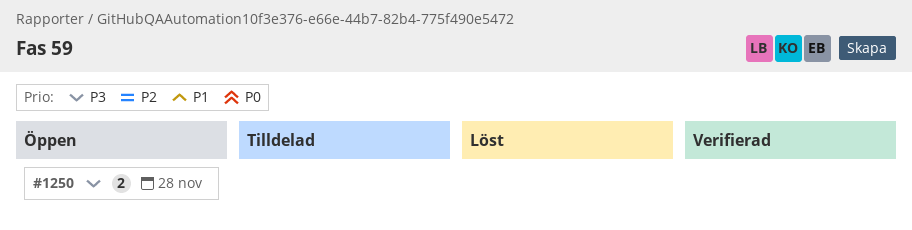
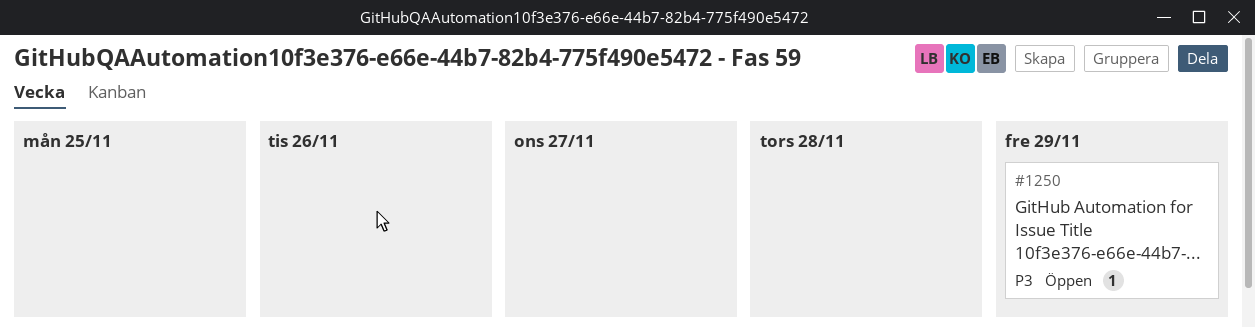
#1250, estimate: 2 -> 1
#1250, due: Nov 28 -> Nov 29

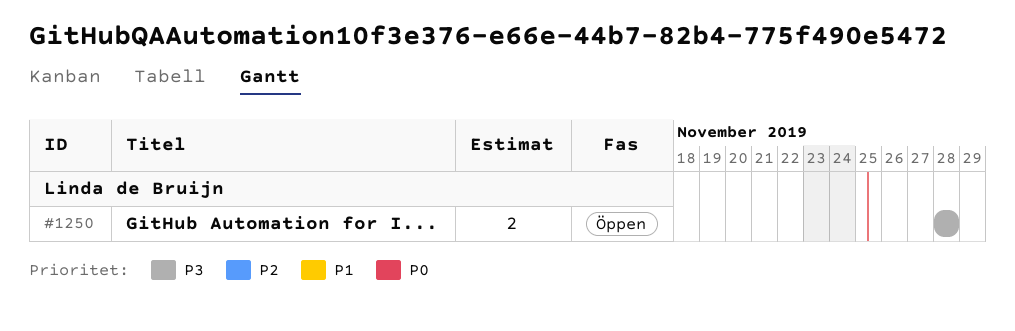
#1250, estimate: 1 -> 2
#1250, due: Nov 29 -> Nov 28

